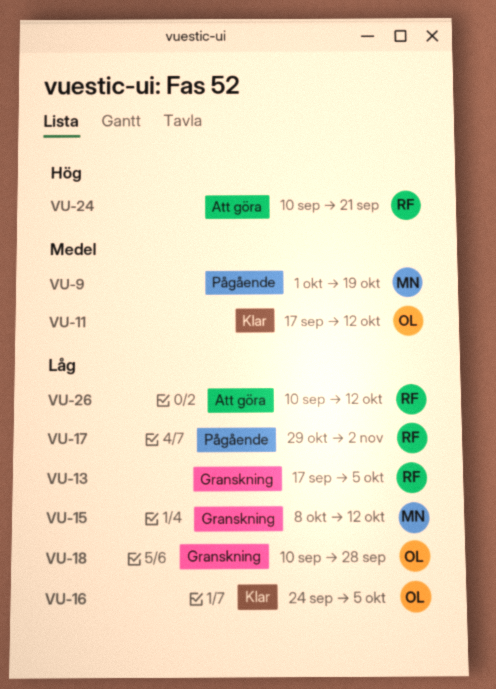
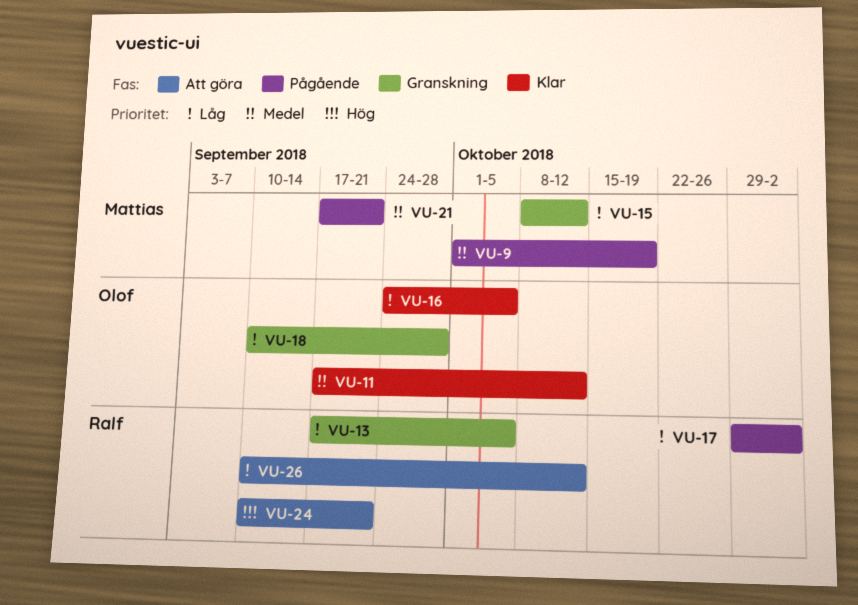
VU-21: none -> present

